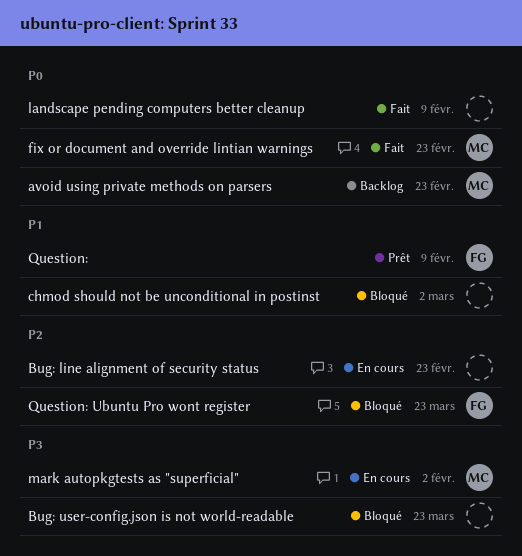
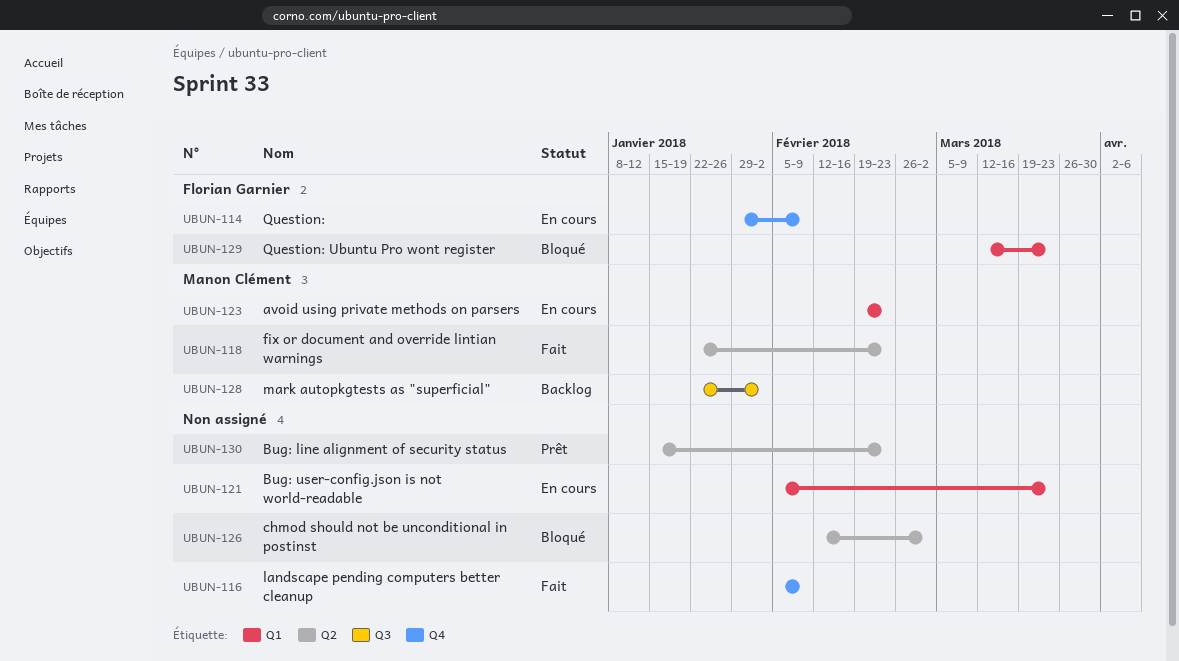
avoid using private methods on parsers, status: Backlog -> En cours
Bug: line alignment of security status, status: En cours -> Prêt
Bug: user-config.json is not world-readable, status: Bloqué -> En cours
mark autopkgtests as "superficial", status: En cours -> Backlog
Question:, status: Prêt -> En cours

